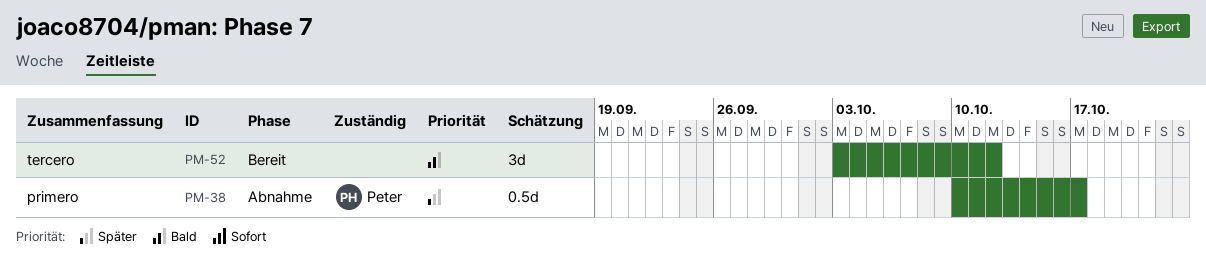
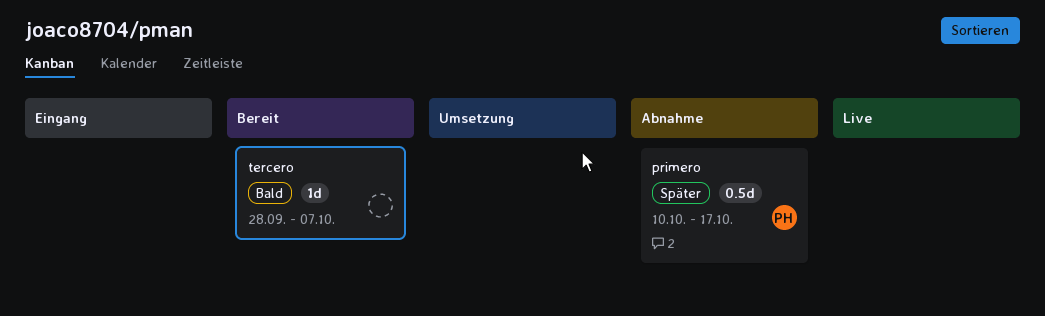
tercero, estimate: 3d -> 1d
tercero, start: Oct 3 -> Sep 28
tercero, due: Oct 12 -> Oct 7

